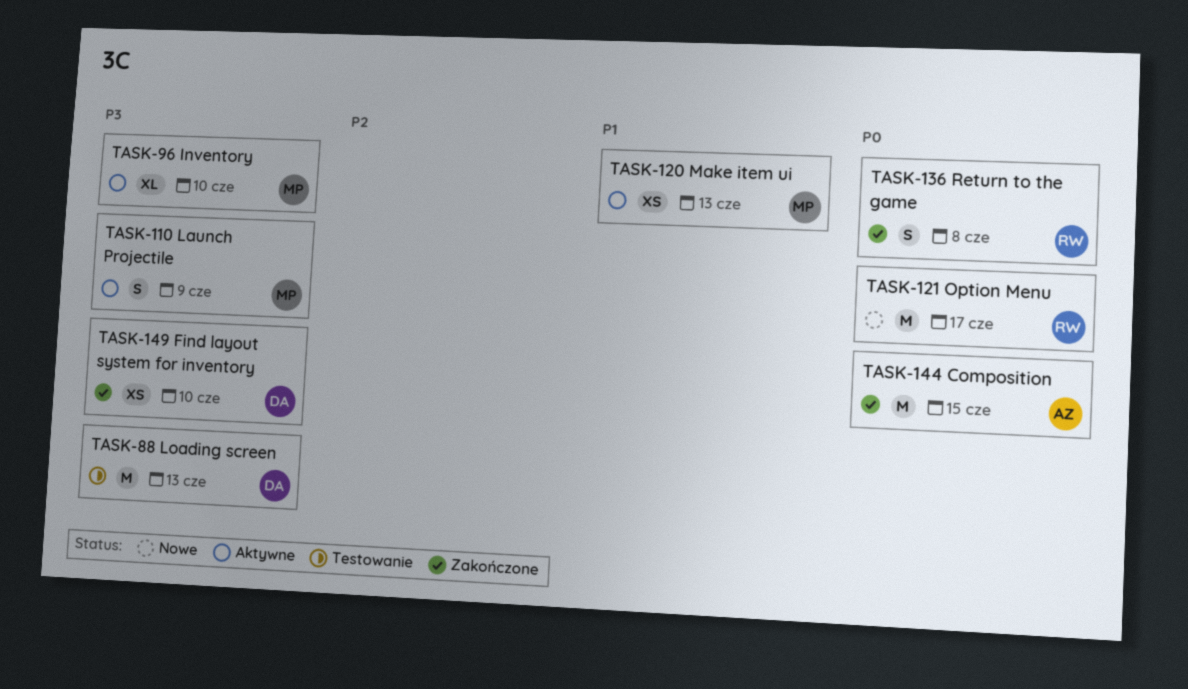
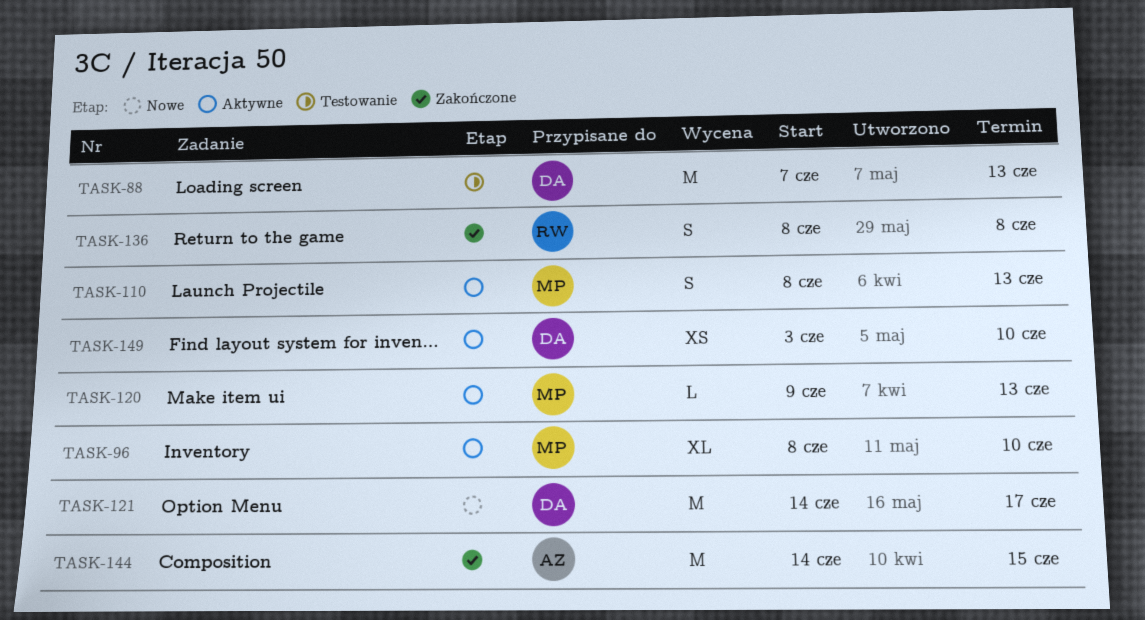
TASK-110, due: Jun 9 -> Jun 13
TASK-120, estimate: XS -> L
TASK-121, owner: RW -> DA
TASK-149, status: Zakończone -> Aktywne

